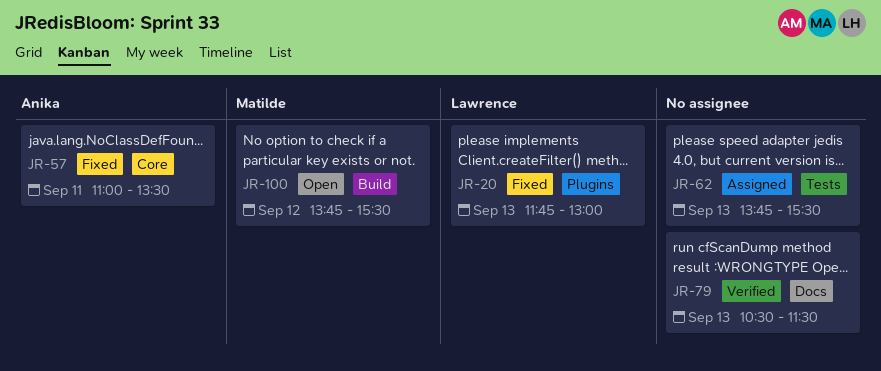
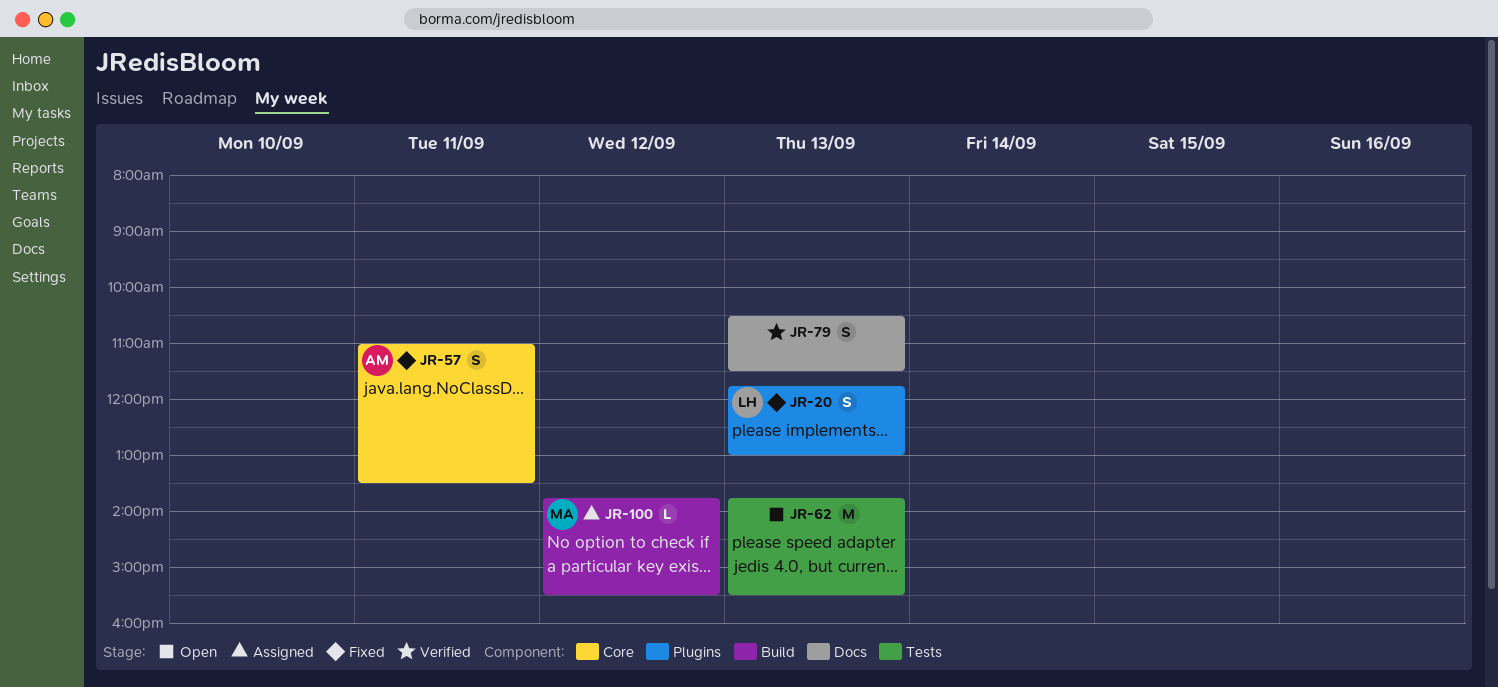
JR-62, status: Assigned -> Open
JR-100, status: Open -> Assigned

